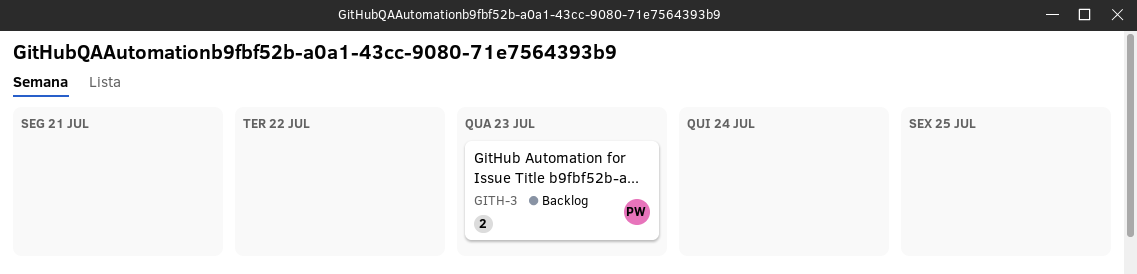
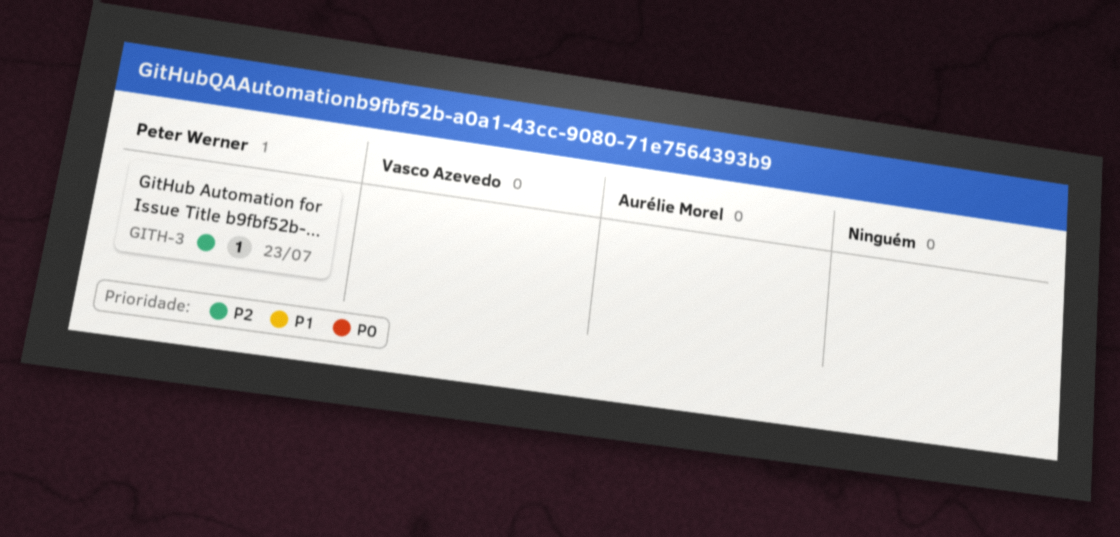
GITH-3, estimate: 2 -> 1

